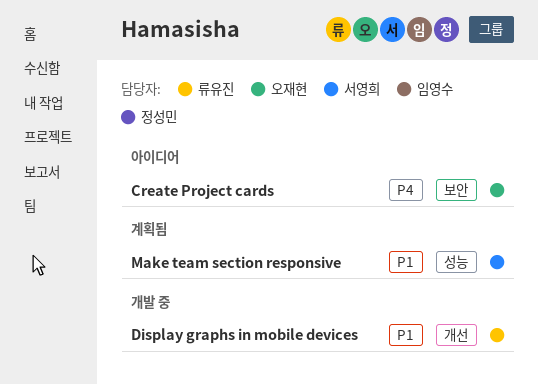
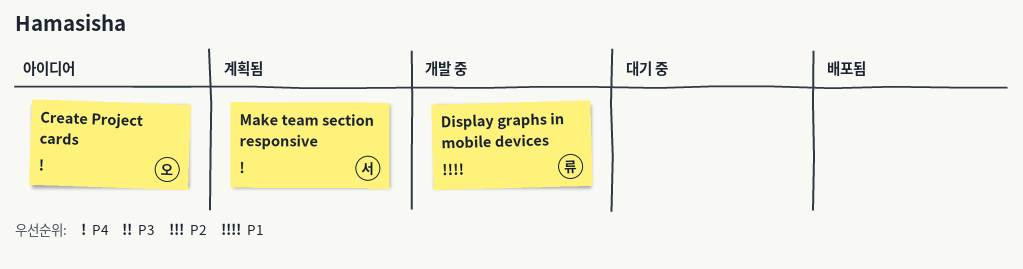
Make team section responsive, priority: P1 -> P4

